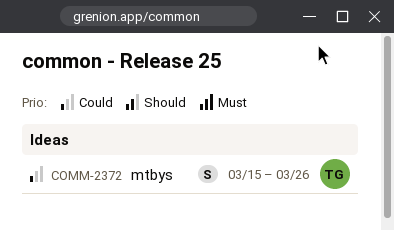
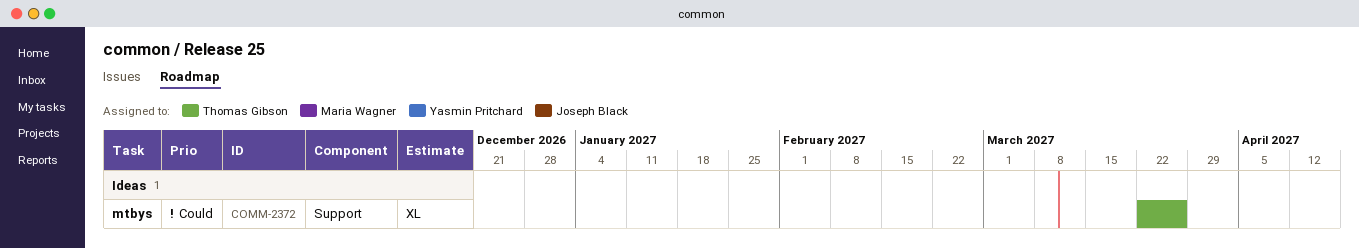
COMM-2372, estimate: S -> XL
COMM-2372, start: Mar 15 -> Mar 22

